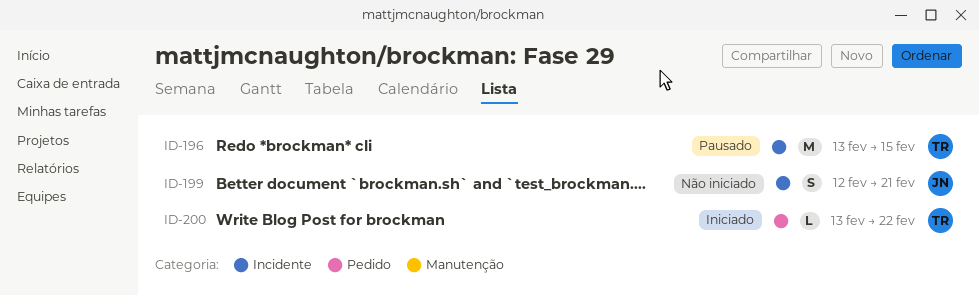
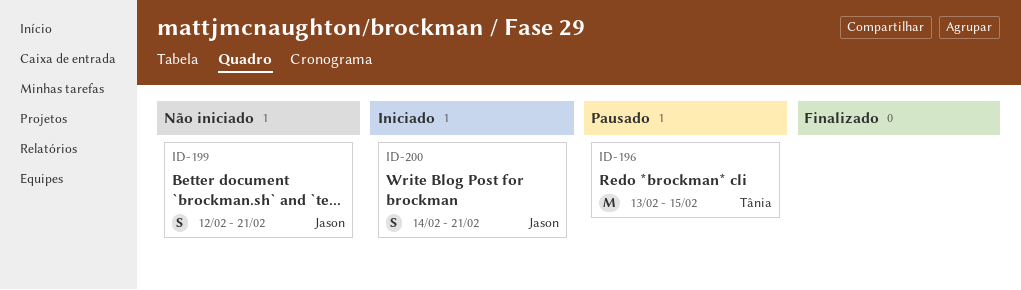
ID-200, owner: Tânia -> Jason
ID-200, estimate: L -> S
ID-200, start: Feb 13 -> Feb 14
ID-200, due: Feb 22 -> Feb 21

